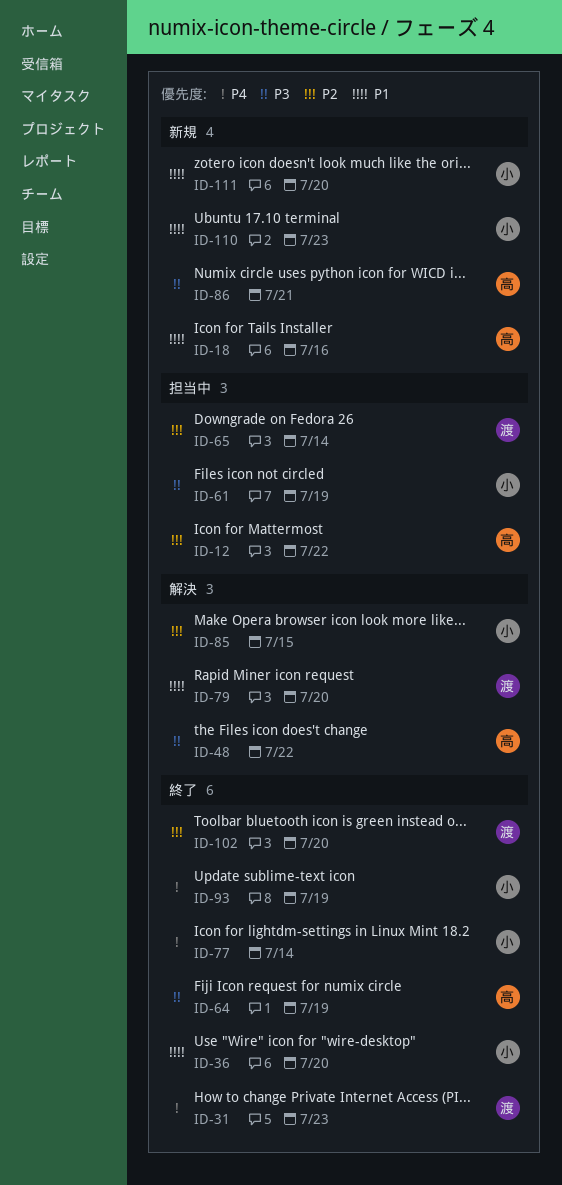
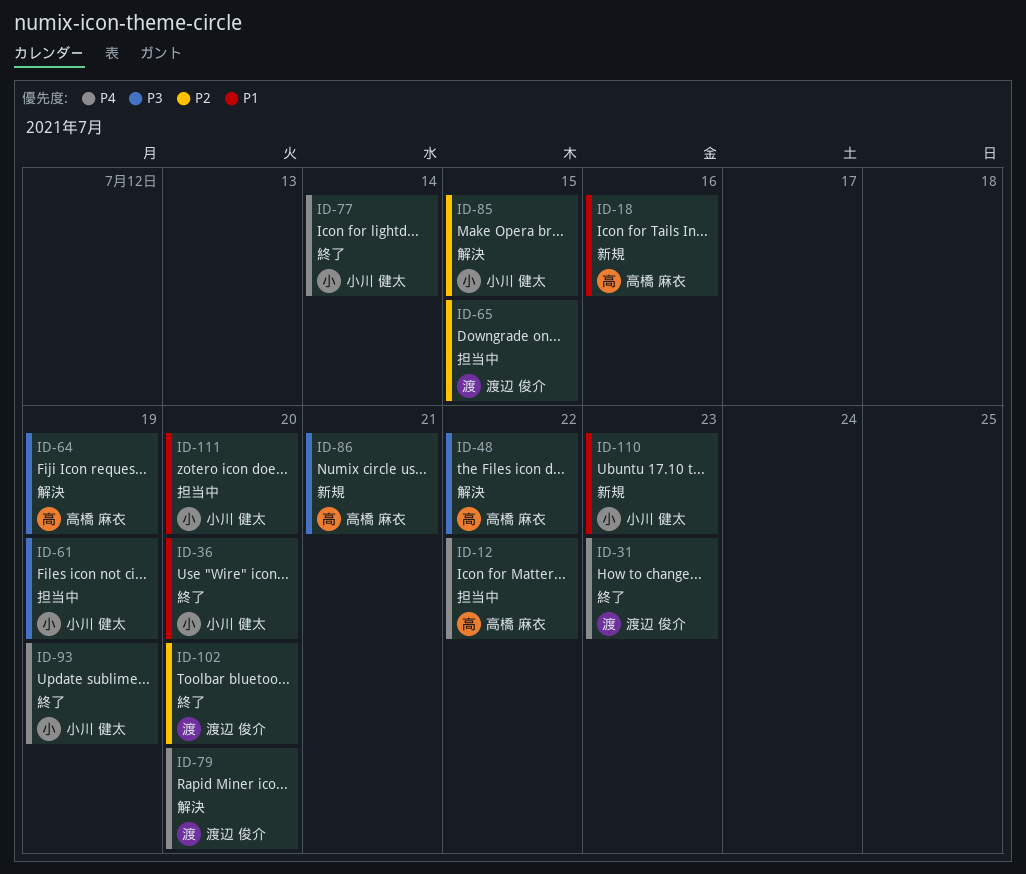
ID-12, priority: P2 -> P4
ID-64, status: 終了 -> 解決
ID-65, due: Jul 14 -> Jul 15
ID-79, priority: P1 -> P4
ID-111, status: 新規 -> 担当中

